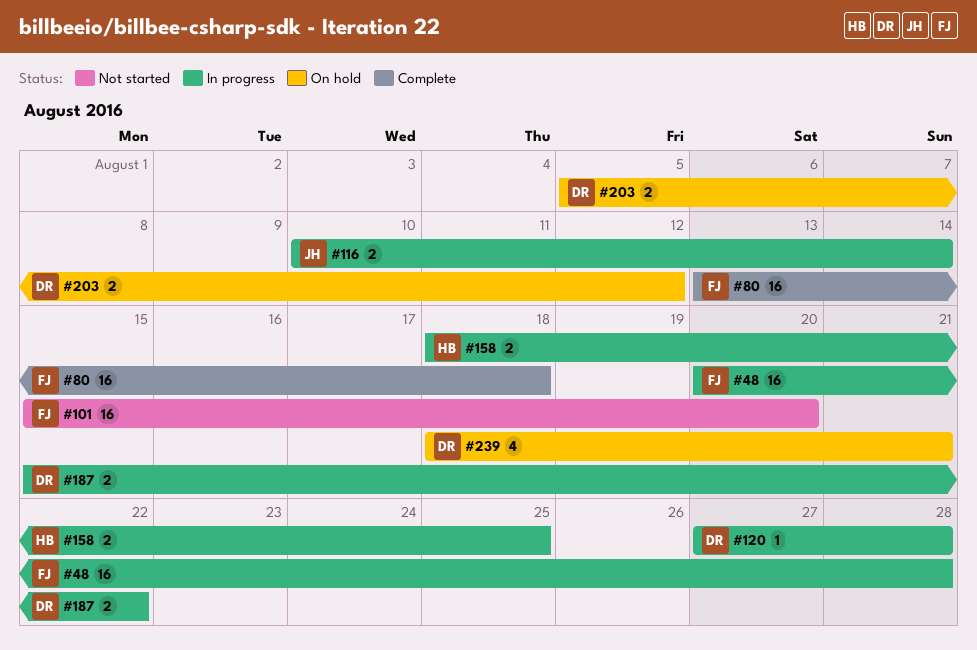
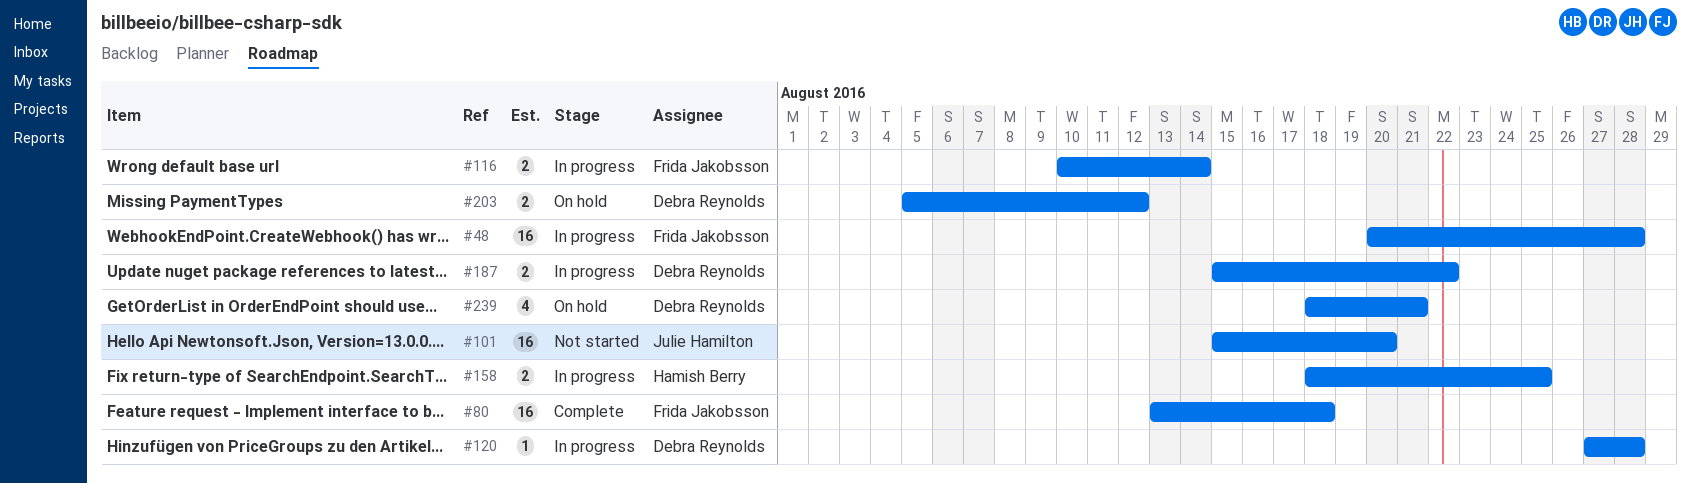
#101, owner: Frida Jakobsson -> Julie Hamilton
#116, owner: Julie Hamilton -> Frida Jakobsson

